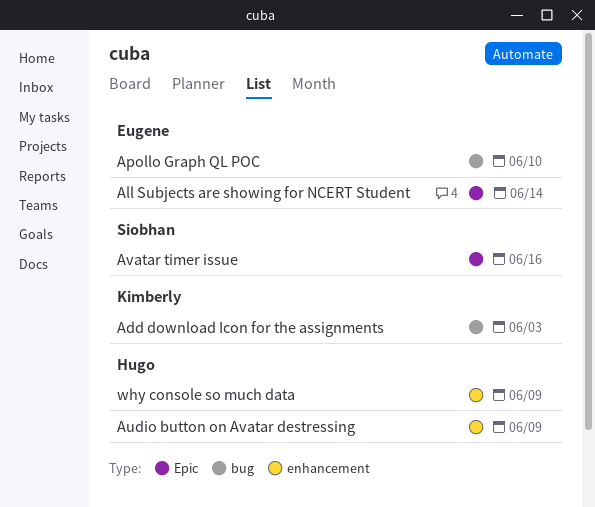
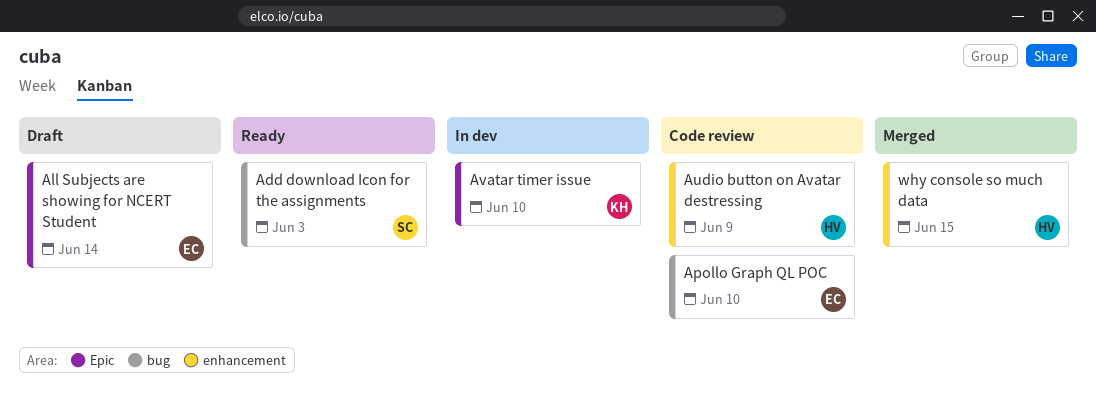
Add download Icon for the assignments, owner: Kimberly -> Siobhan
Avatar timer issue, owner: Siobhan -> Kimberly
Avatar timer issue, due: Jun 16 -> Jun 10
why console so much data, due: Jun 9 -> Jun 15

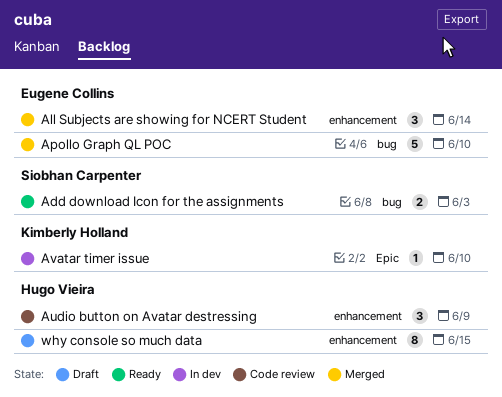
All Subjects are showing for NCERT Student, status: Draft -> Merged
All Subjects are showing for NCERT Student, label: Epic -> enhancement
Apollo Graph QL POC, status: Code review -> Merged
why console so much data, status: Merged -> Draft

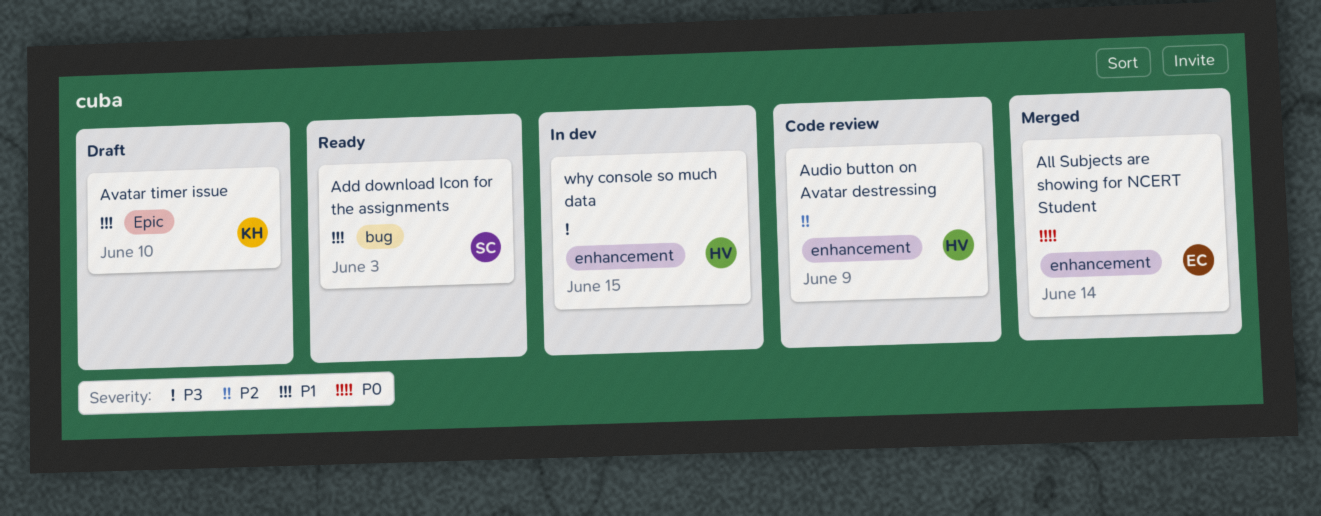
Apollo Graph QL POC: present -> none
Avatar timer issue, status: In dev -> Draft
why console so much data, status: Draft -> In dev

